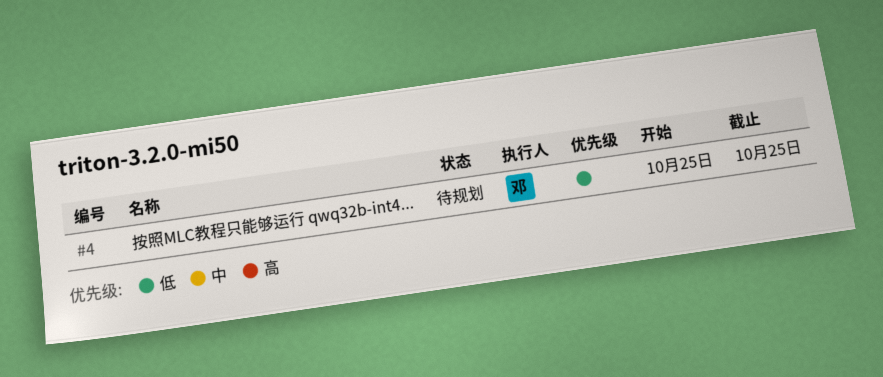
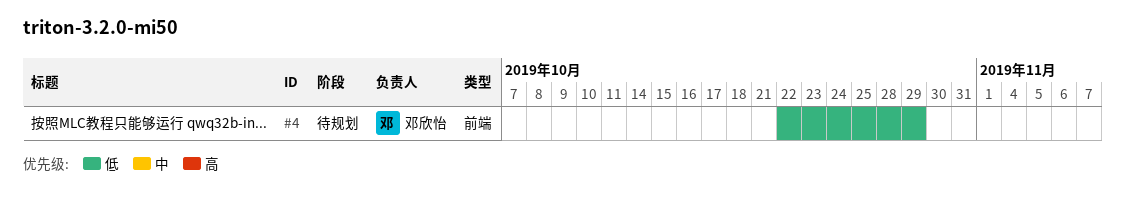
#4, start: Oct 25 -> Oct 22
#4, due: Oct 25 -> Oct 29

